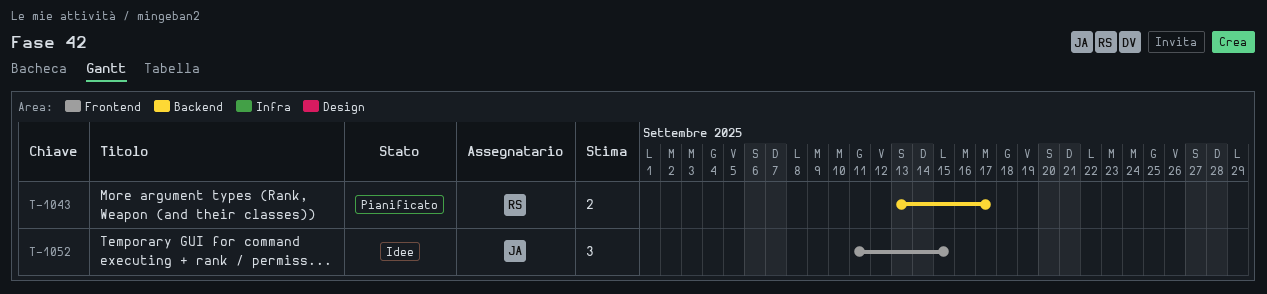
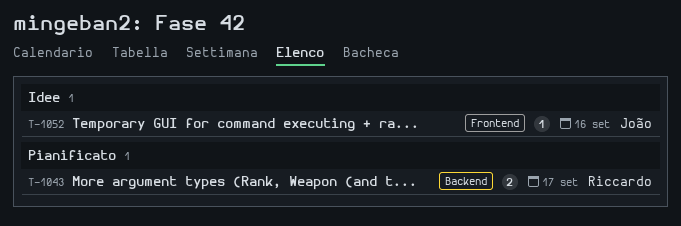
T-1052, estimate: 3 -> 1
T-1052, due: Sep 15 -> Sep 16

